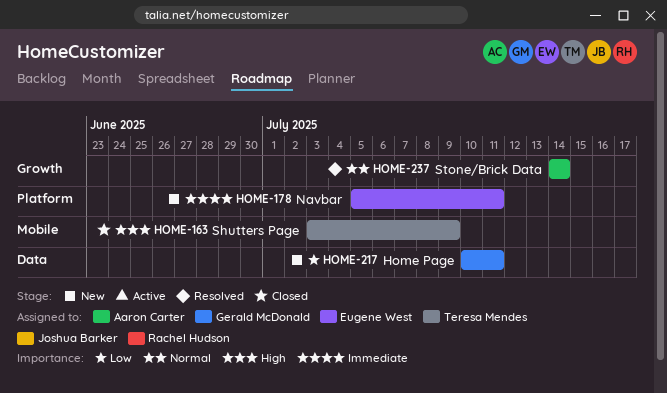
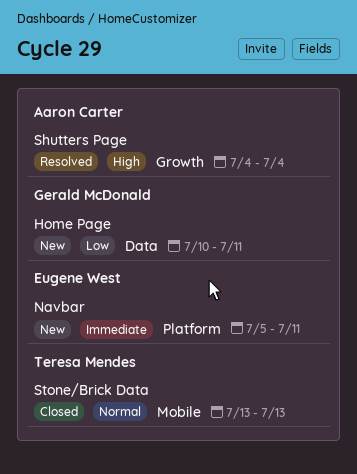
Shutters Page, status: Closed -> Resolved
Shutters Page, owner: Teresa Mendes -> Aaron Carter
Shutters Page, label: Mobile -> Growth
Shutters Page, start: Jul 3 -> Jul 4
Shutters Page, due: Jul 9 -> Jul 4
Stone/Brick Data, status: Resolved -> Closed
Stone/Brick Data, owner: Aaron Carter -> Teresa Mendes
Stone/Brick Data, label: Growth -> Mobile
Stone/Brick Data, start: Jul 14 -> Jul 13
Stone/Brick Data, due: Jul 14 -> Jul 13

